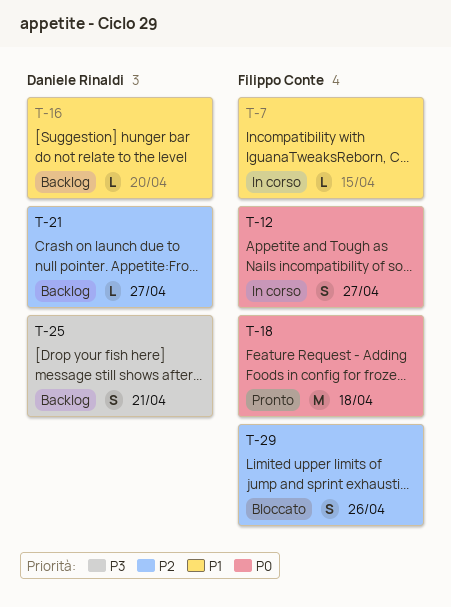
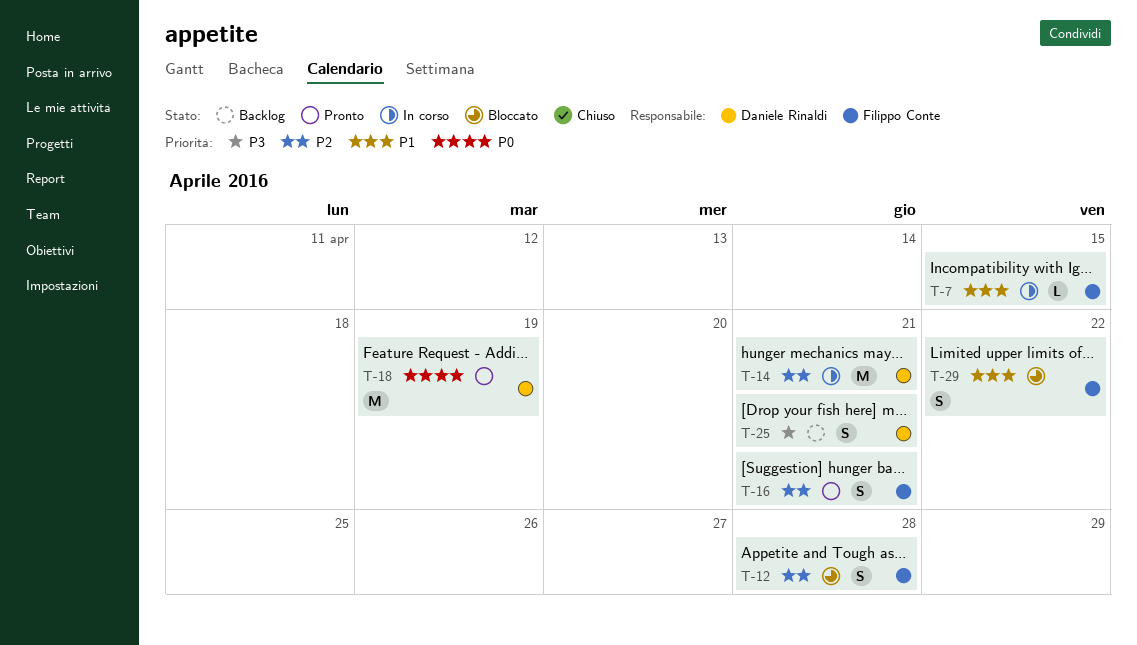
T-12, status: In corso -> Bloccato
T-12, priority: P0 -> P2
T-12, due: Apr 27 -> Apr 28
T-14: none -> present
T-16, status: Backlog -> Pronto
T-16, owner: Daniele Rinaldi -> Filippo Conte
T-16, priority: P1 -> P2
T-16, estimate: L -> S
T-16, due: Apr 20 -> Apr 21
T-18, owner: Filippo Conte -> Daniele Rinaldi
T-18, due: Apr 18 -> Apr 19
T-21: present -> none
T-29, priority: P2 -> P1
T-29, due: Apr 26 -> Apr 22

